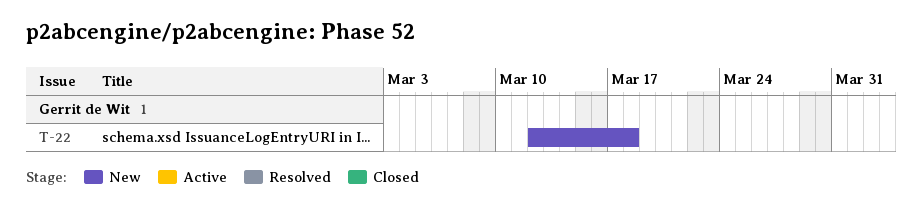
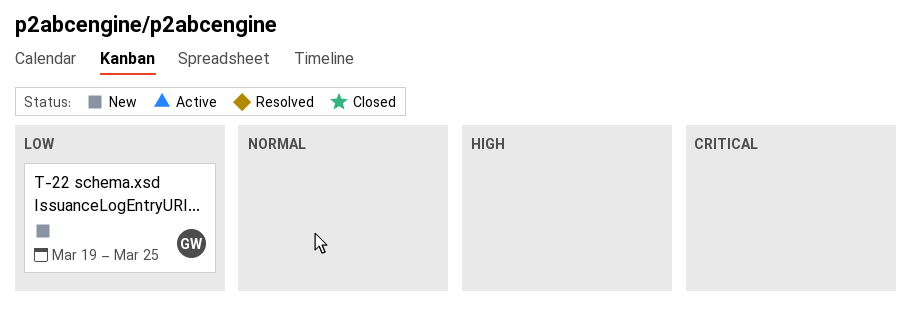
T-22, start: Mar 12 -> Mar 19
T-22, due: Mar 18 -> Mar 25

